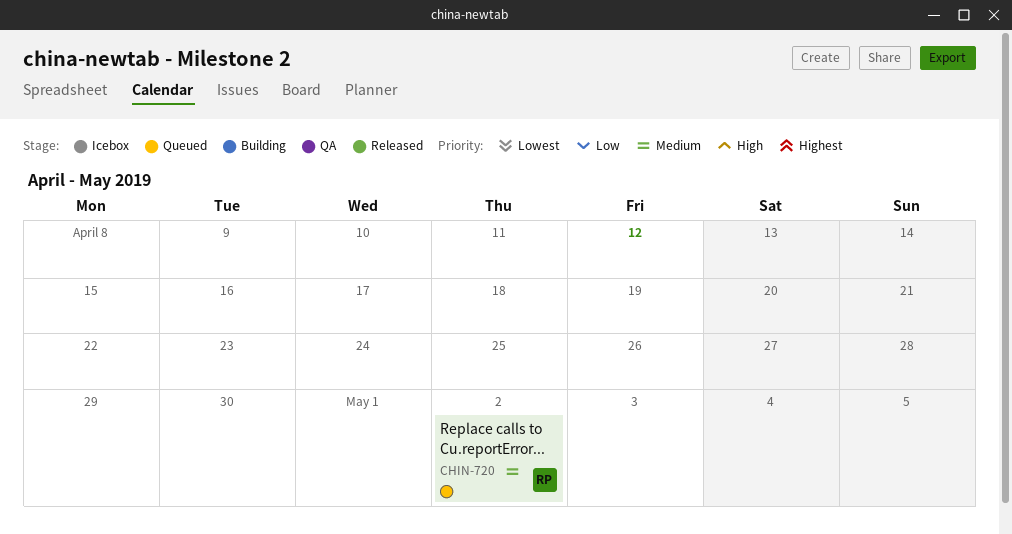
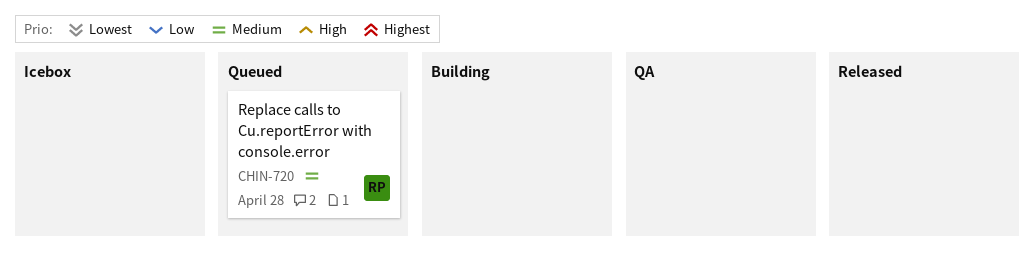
CHIN-720, due: May 2 -> Apr 28

